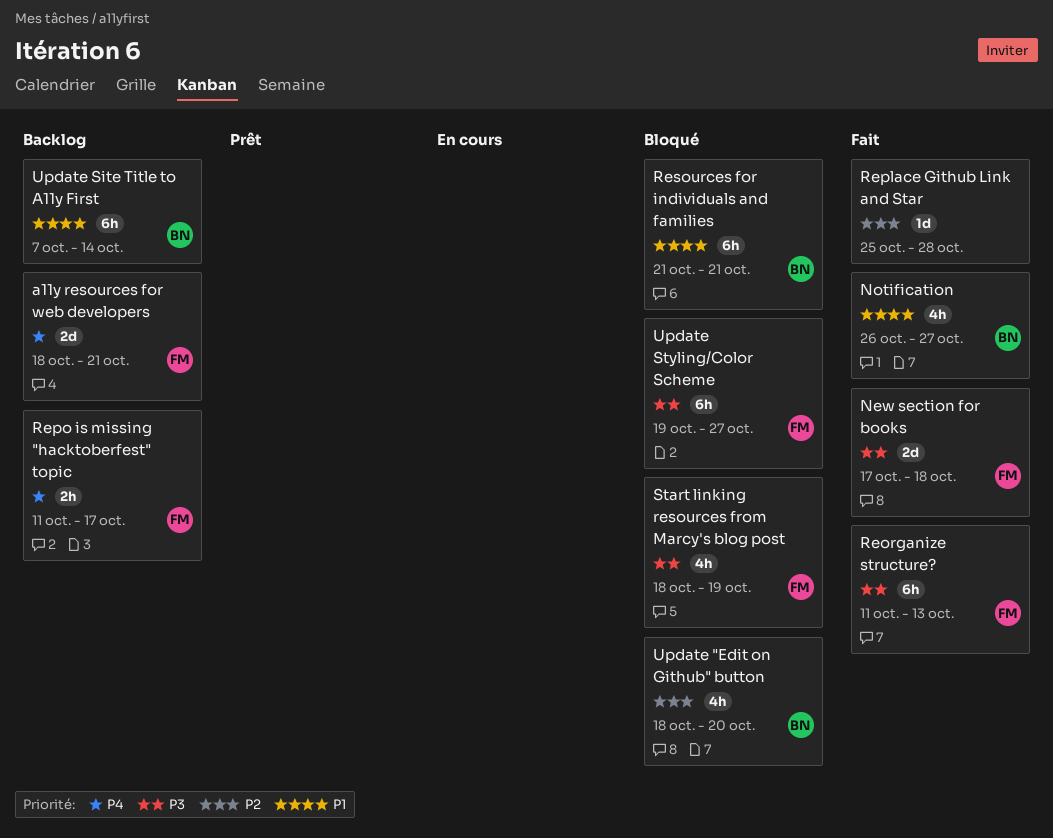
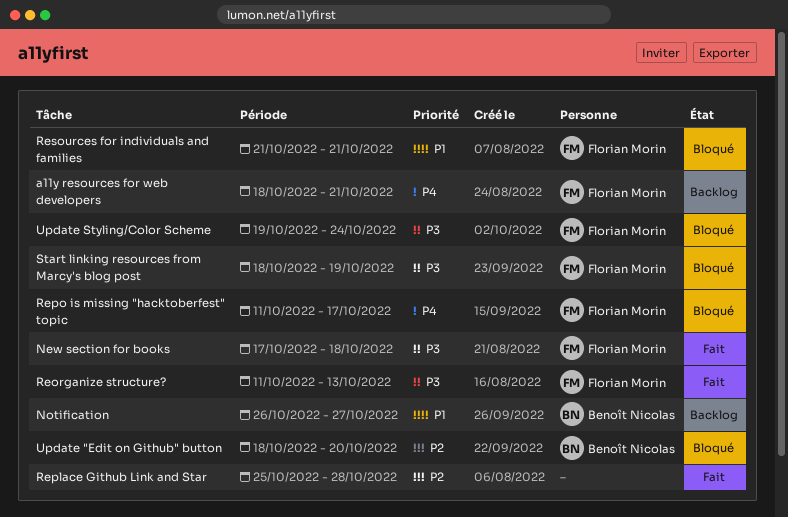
Notification, status: Fait -> Backlog
Repo is missing "hacktoberfest" topic, status: Backlog -> Bloqué
Resources for individuals and families, owner: Benoît Nicolas -> Florian Morin
Update Site Title to A11y First: present -> none
Update Styling/Color Scheme, due: Oct 27 -> Oct 24

